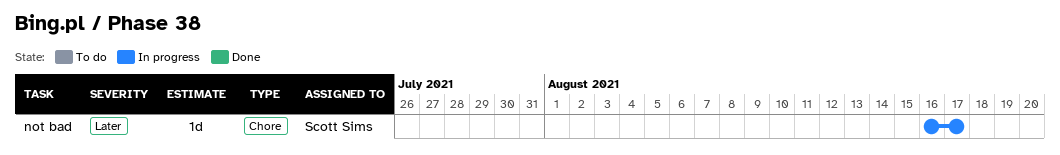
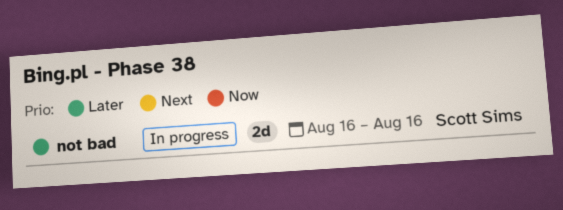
not bad, estimate: 1d -> 2d
not bad, due: Aug 17 -> Aug 16

